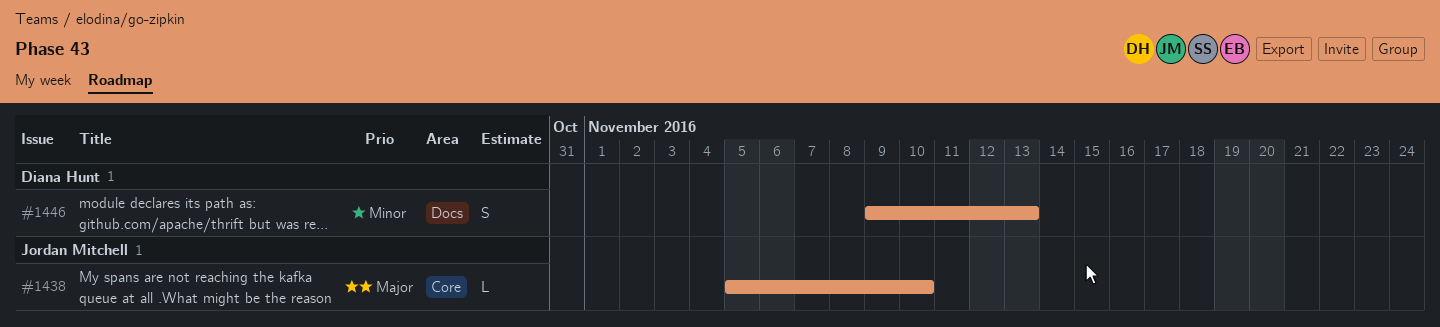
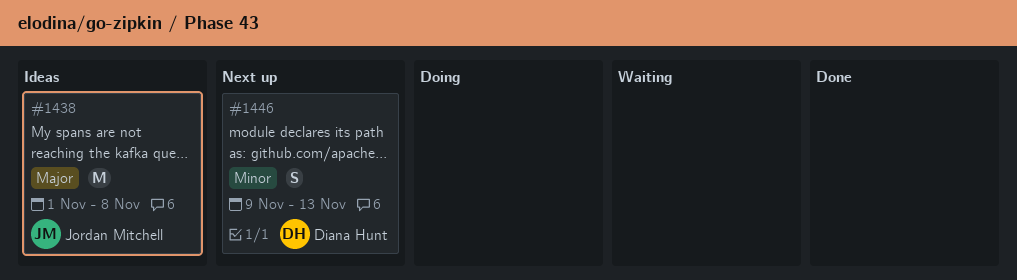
#1438, estimate: L -> M
#1438, start: Nov 5 -> Nov 1
#1438, due: Nov 10 -> Nov 8

